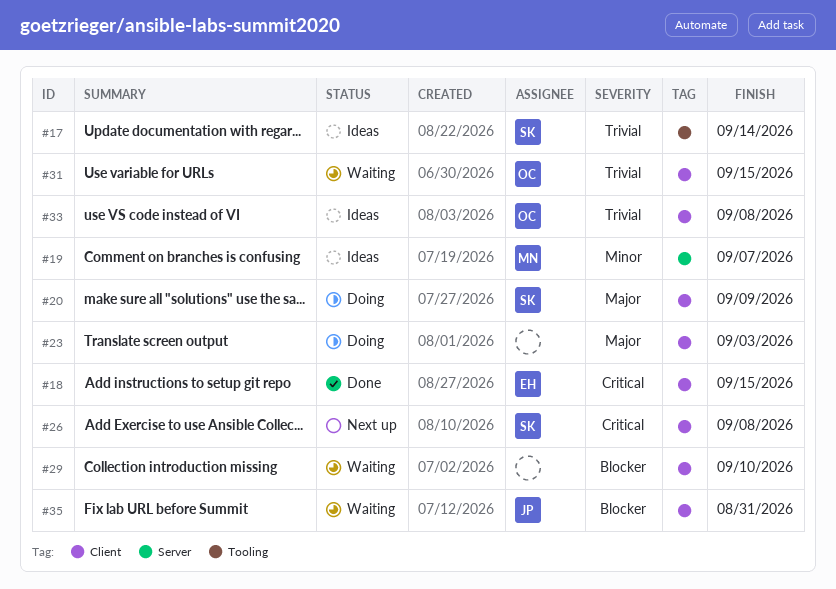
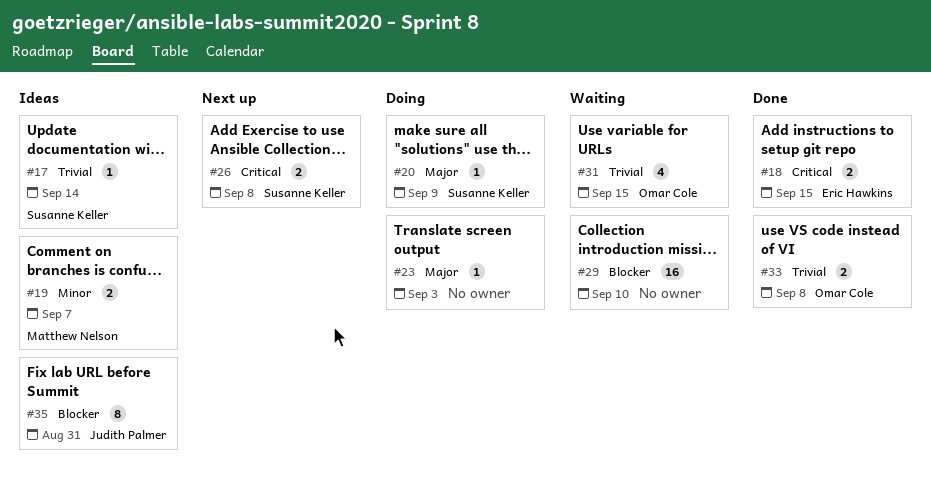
#33, status: Ideas -> Done
#35, status: Waiting -> Ideas

